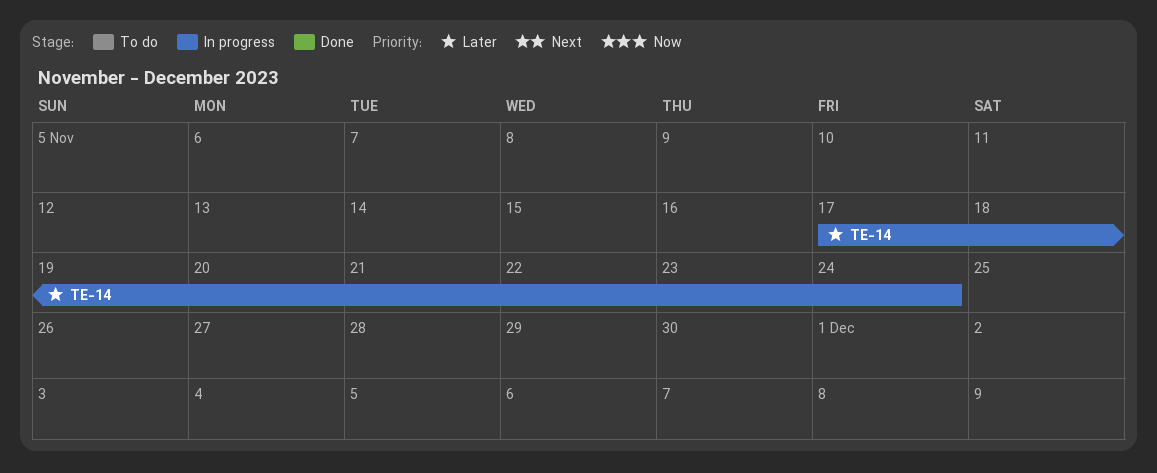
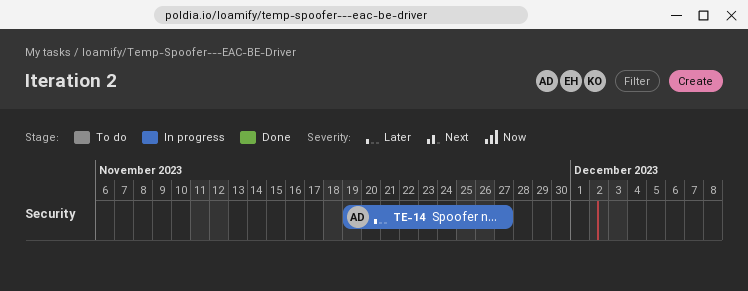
TE-14, start: Nov 17 -> Nov 19
TE-14, due: Nov 24 -> Nov 27

